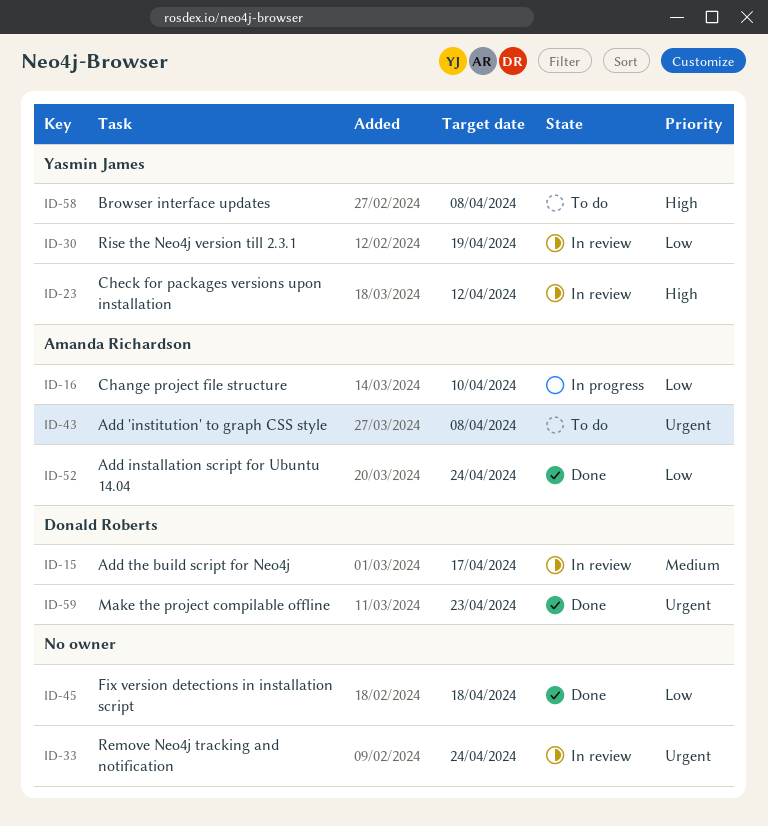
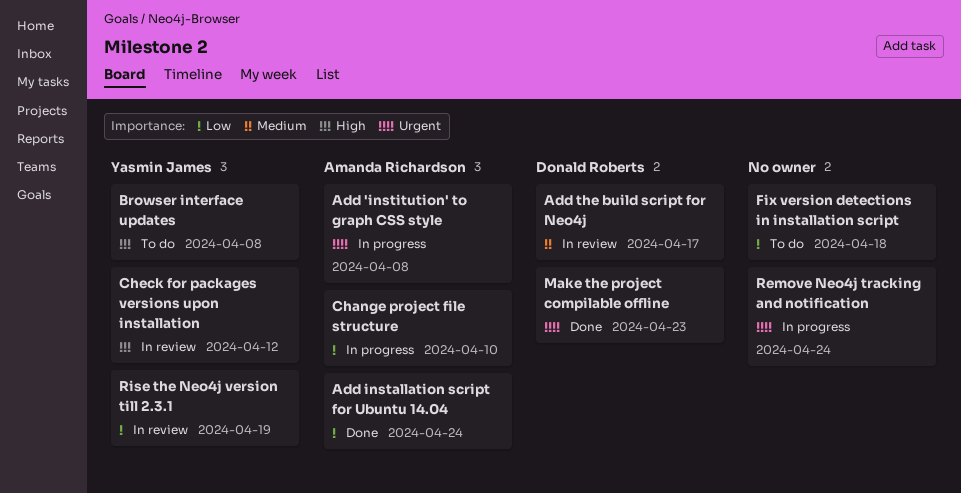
Add 'institution' to graph CSS style, status: To do -> In progress
Fix version detections in installation script, status: Done -> To do
Remove Neo4j tracking and notification, status: In review -> In progress

